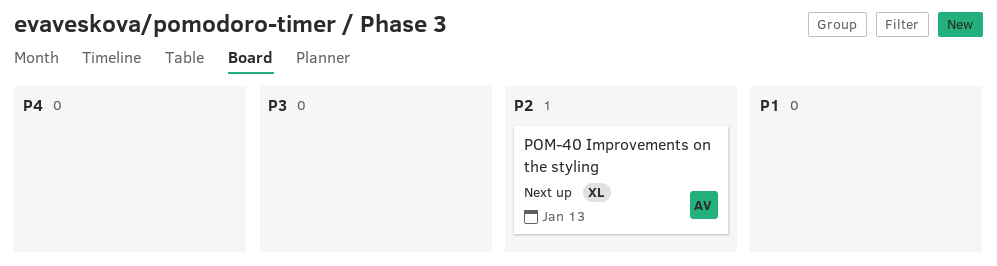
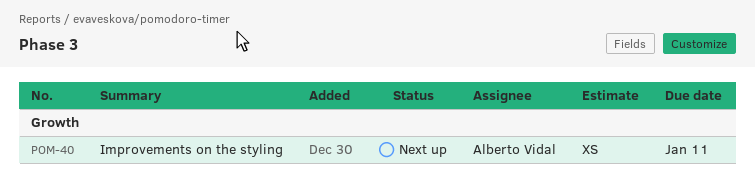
POM-40, estimate: XL -> XS
POM-40, due: Jan 13 -> Jan 11

